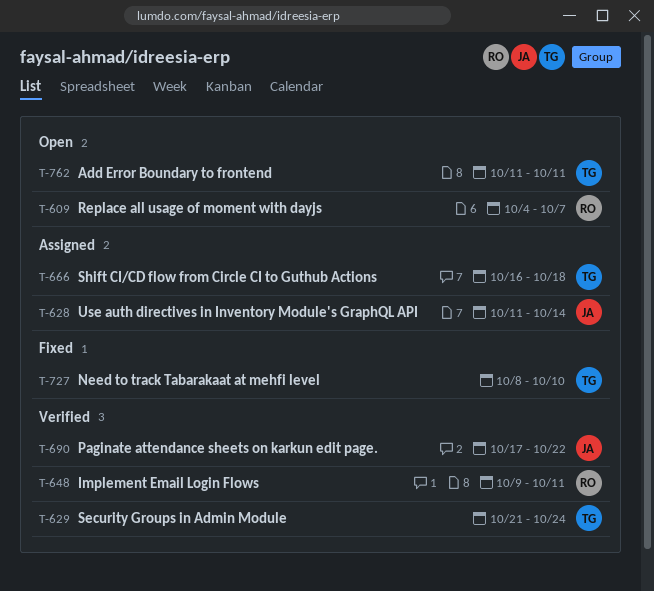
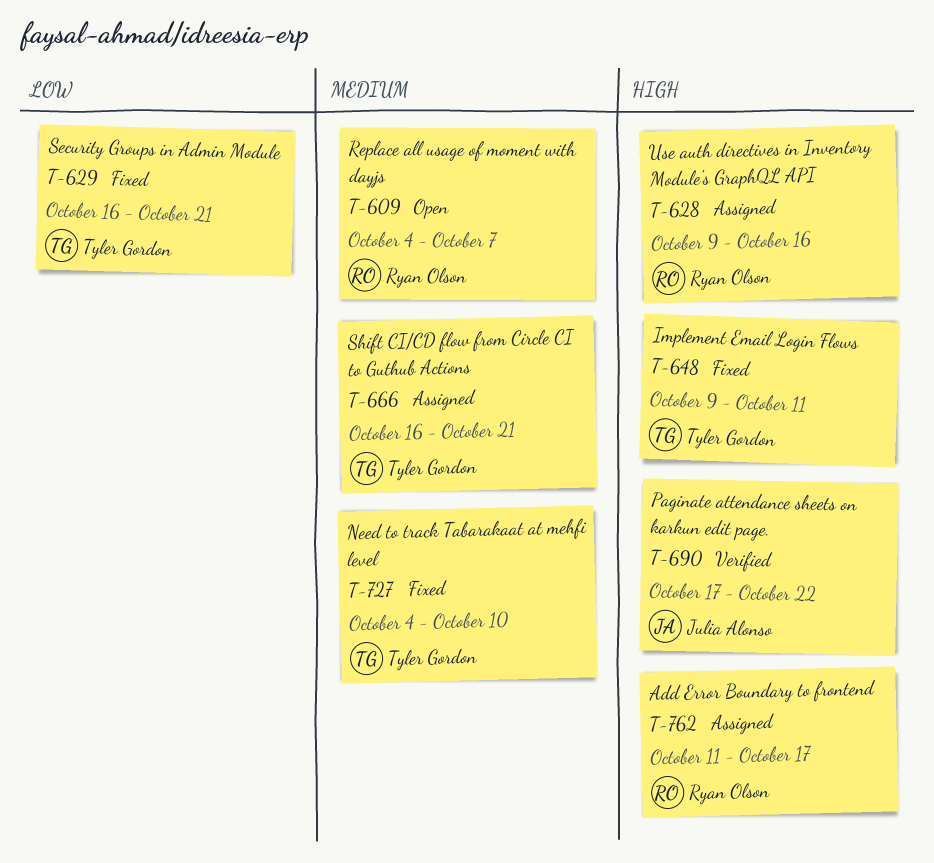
T-628, owner: Julia Alonso -> Ryan Olson
T-628, start: Oct 11 -> Oct 9
T-628, due: Oct 14 -> Oct 16
T-629, status: Verified -> Fixed
T-629, start: Oct 21 -> Oct 16
T-629, due: Oct 24 -> Oct 21
T-648, status: Verified -> Fixed
T-648, owner: Ryan Olson -> Tyler Gordon
T-666, due: Oct 18 -> Oct 21
T-727, start: Oct 8 -> Oct 4
T-762, status: Open -> Assigned
T-762, owner: Tyler Gordon -> Ryan Olson
T-762, due: Oct 11 -> Oct 17

